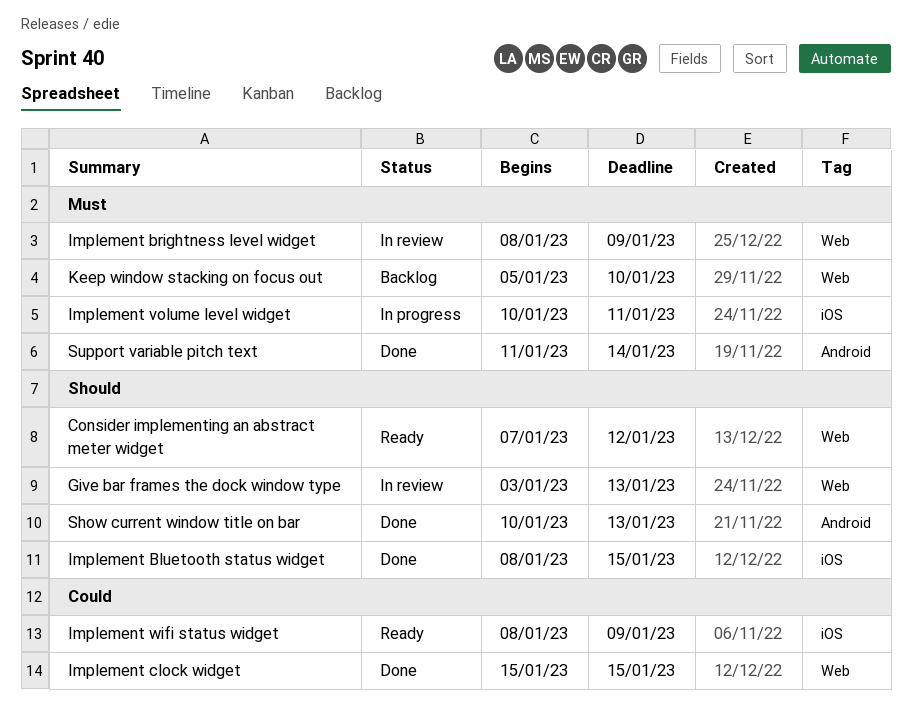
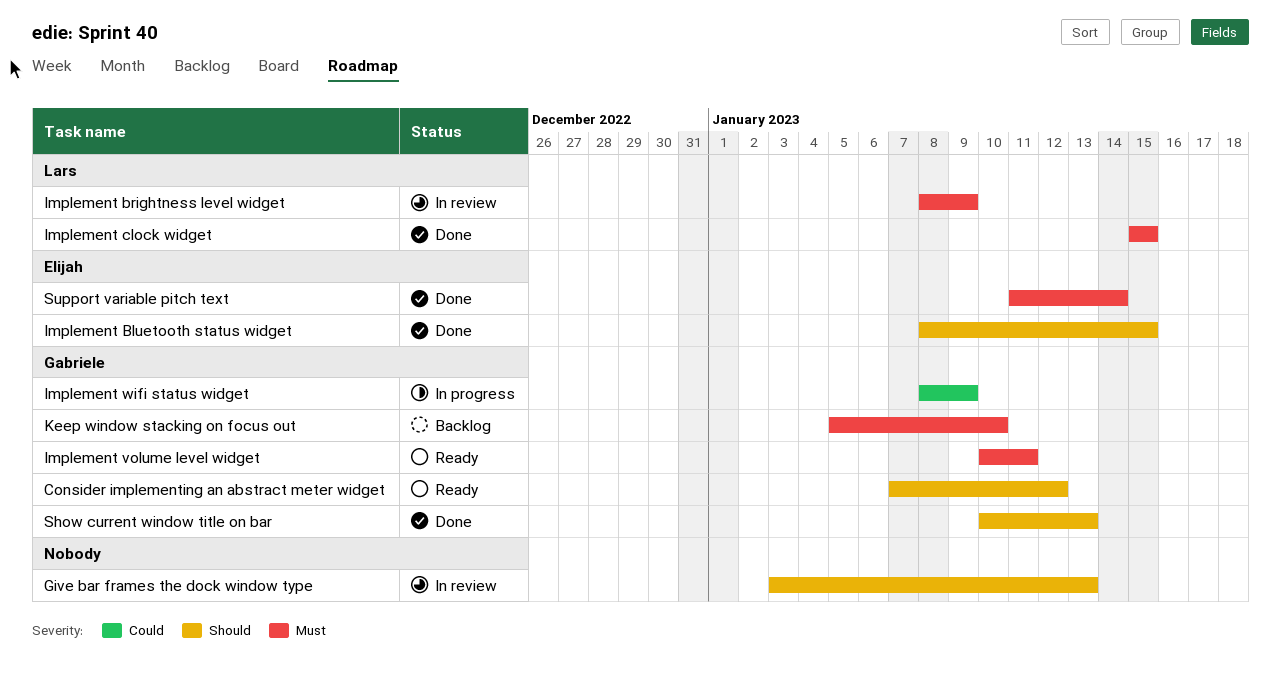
Implement clock widget, priority: Could -> Must
Implement volume level widget, status: In progress -> Ready
Implement wifi status widget, status: Ready -> In progress

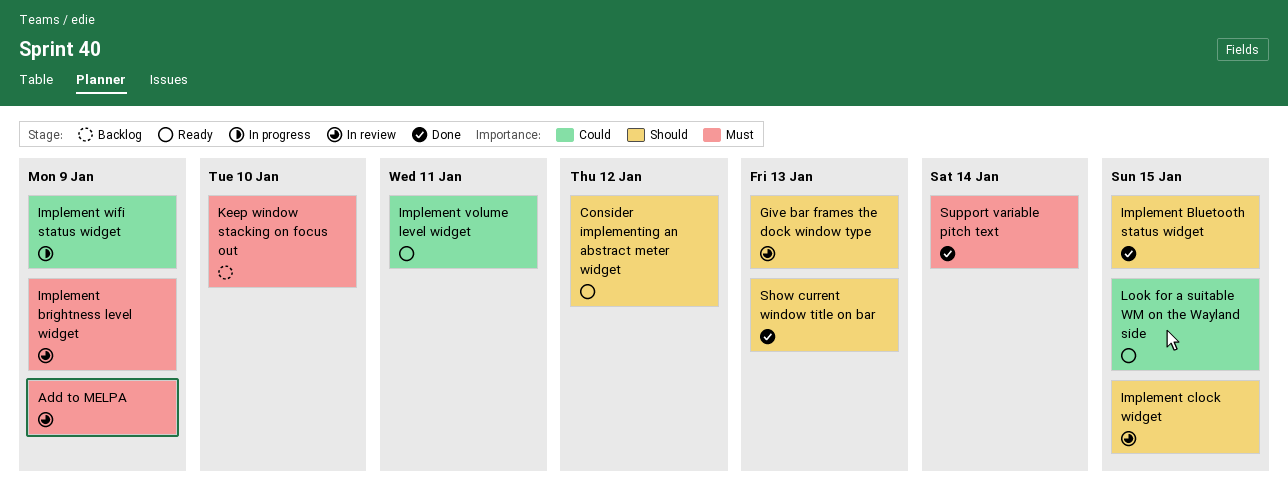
Add to MELPA: none -> present
Implement clock widget, status: Done -> In review
Implement clock widget, priority: Must -> Should
Implement volume level widget, priority: Must -> Could
Look for a suitable WM on the Wayland side: none -> present

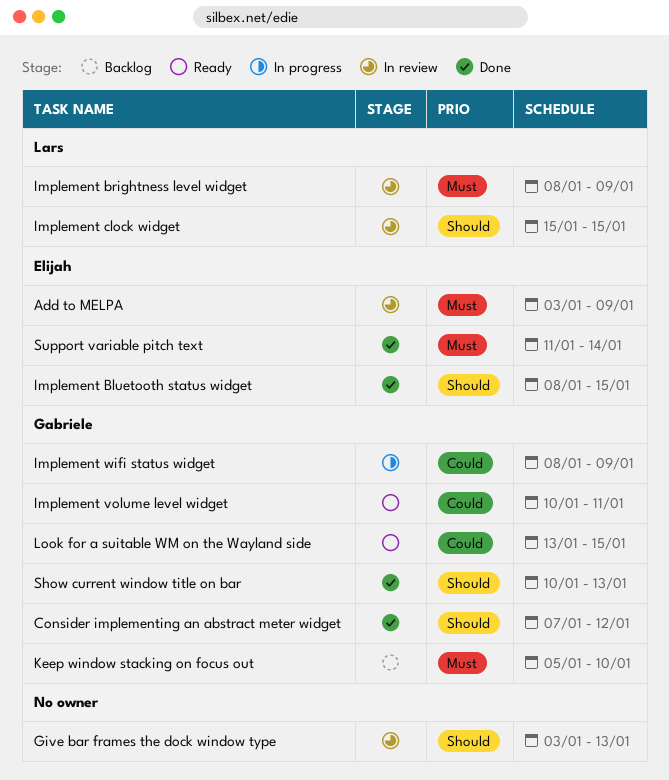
Consider implementing an abstract meter widget, status: Ready -> Done

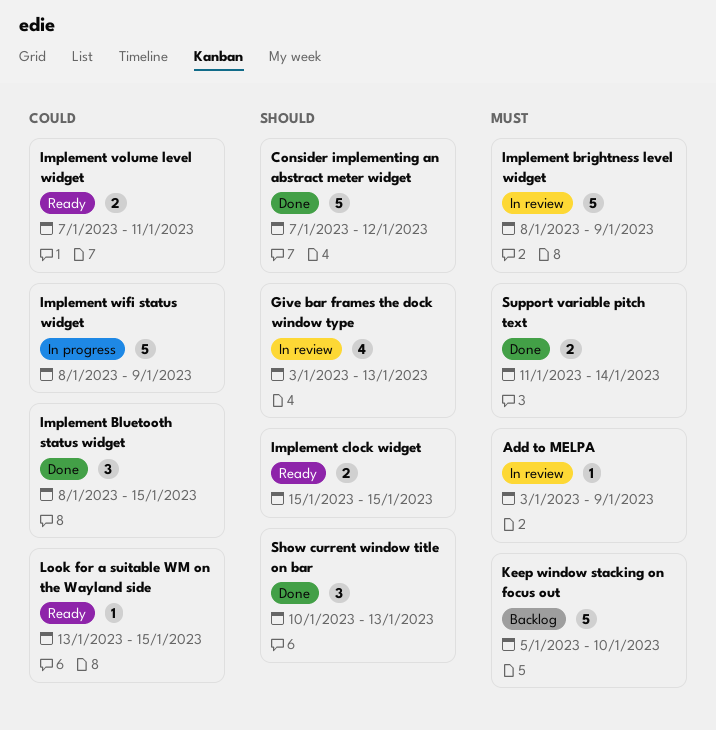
Implement Bluetooth status widget, priority: Should -> Could
Implement clock widget, status: In review -> Ready
Implement volume level widget, start: Jan 10 -> Jan 7

